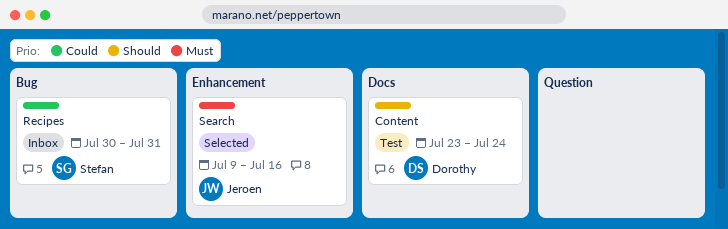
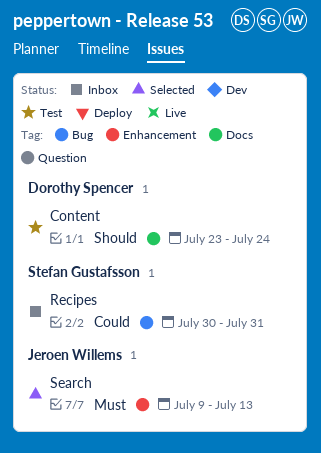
Search, due: Jul 16 -> Jul 13

